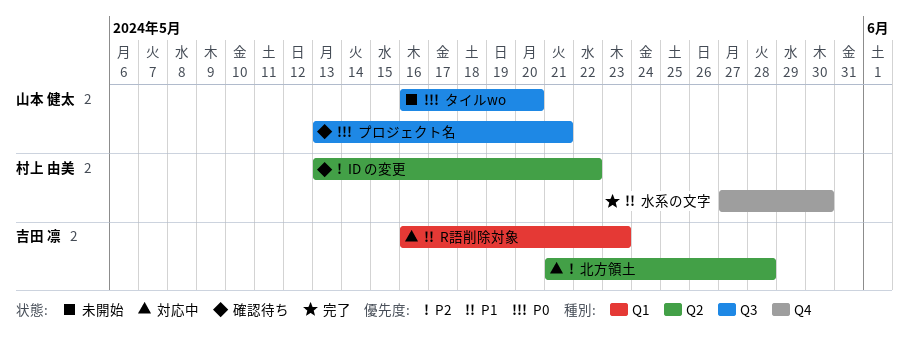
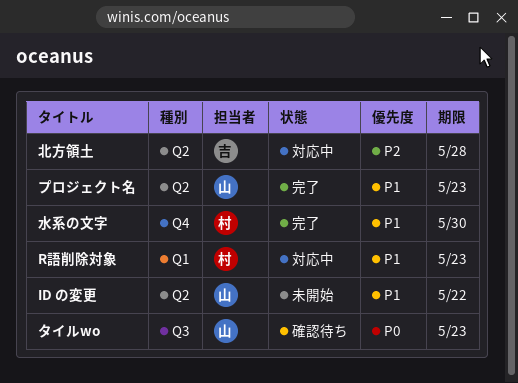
ID の変更, status: 確認待ち -> 未開始
ID の変更, owner: 村上 由美 -> 山本 健太
ID の変更, priority: P2 -> P1
R語削除対象, owner: 吉田 凛 -> 村上 由美
タイルwo, status: 未開始 -> 確認待ち
タイルwo, due: May 20 -> May 23
プロジェクト名, status: 確認待ち -> 完了
プロジェクト名, priority: P0 -> P1
プロジェクト名, label: Q3 -> Q2
プロジェクト名, due: May 21 -> May 23

